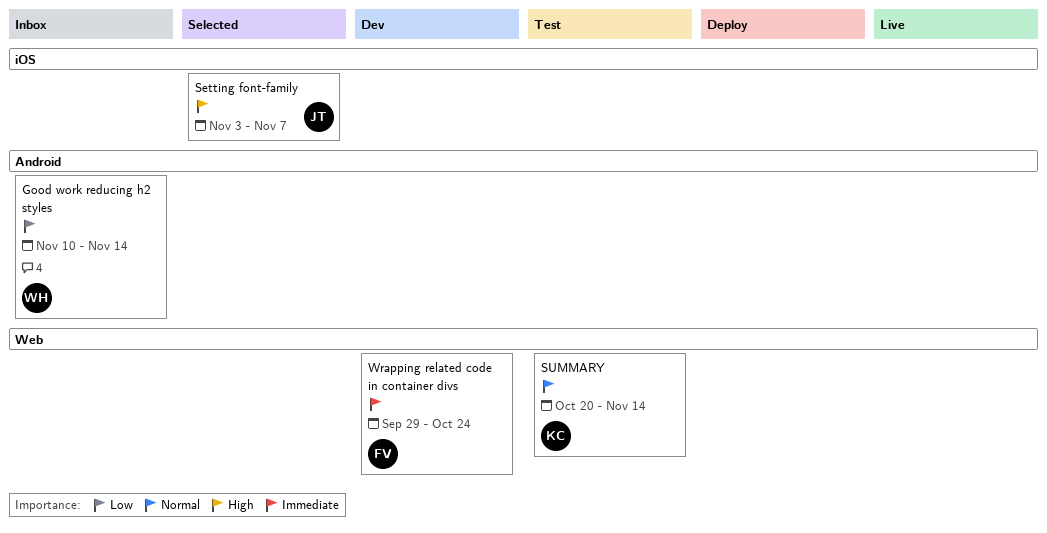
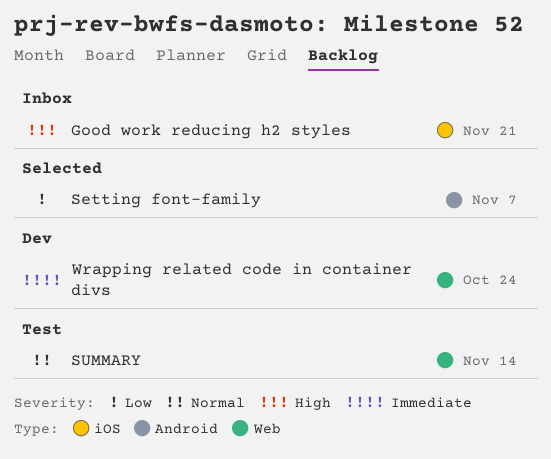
Good work reducing h2 styles, priority: Low -> High
Good work reducing h2 styles, label: Android -> iOS
Good work reducing h2 styles, due: Nov 14 -> Nov 21
Setting font-family, priority: High -> Low
Setting font-family, label: iOS -> Android

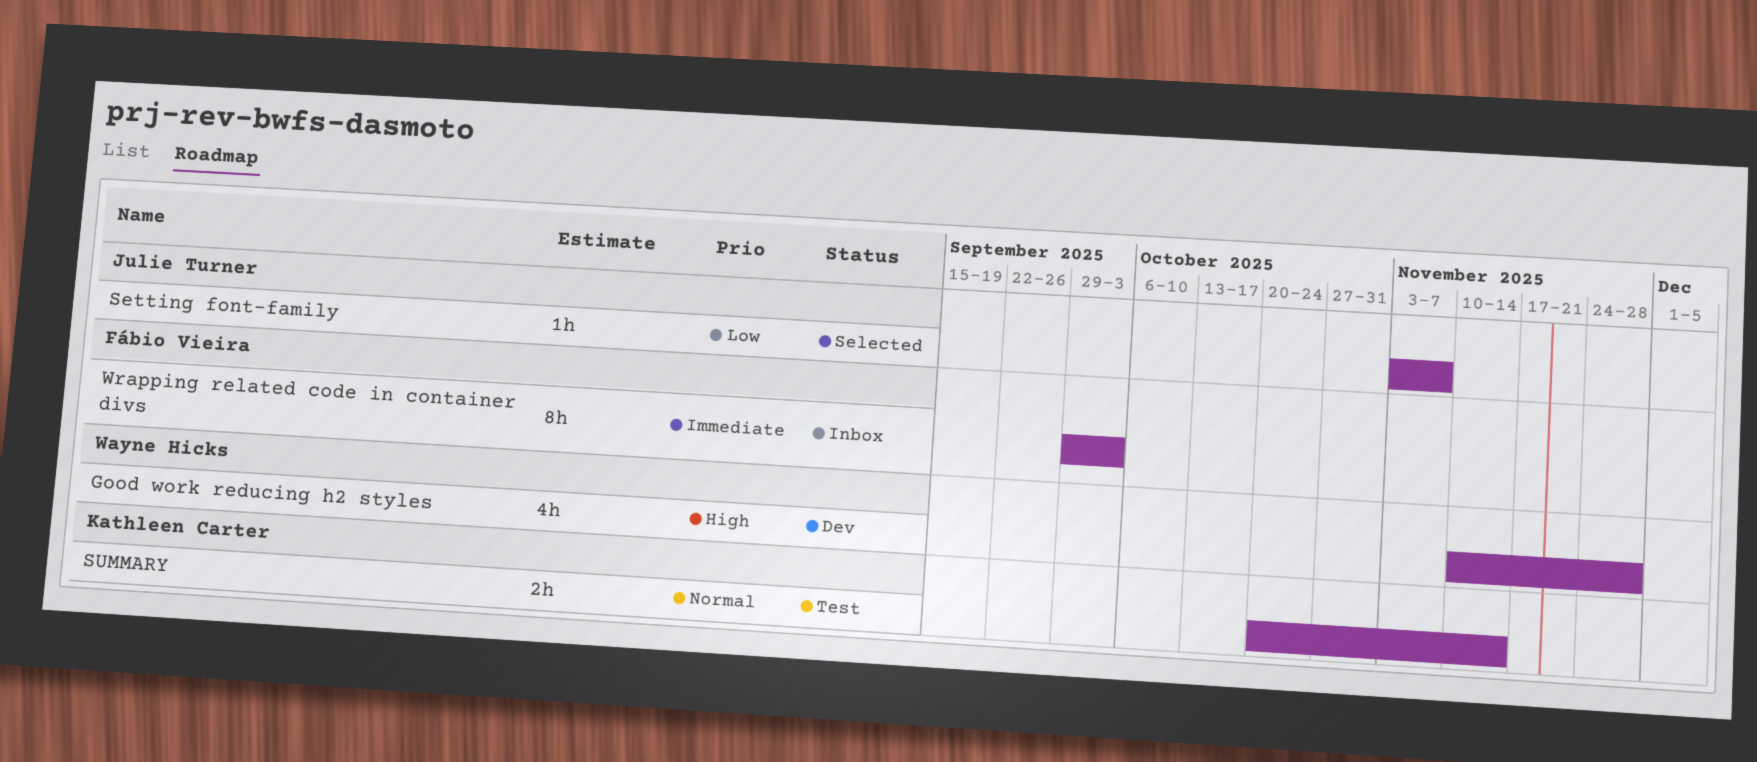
Good work reducing h2 styles, status: Inbox -> Dev
Good work reducing h2 styles, due: Nov 21 -> Nov 28
Wrapping related code in container divs, status: Dev -> Inbox
Wrapping related code in container divs, due: Oct 24 -> Oct 3

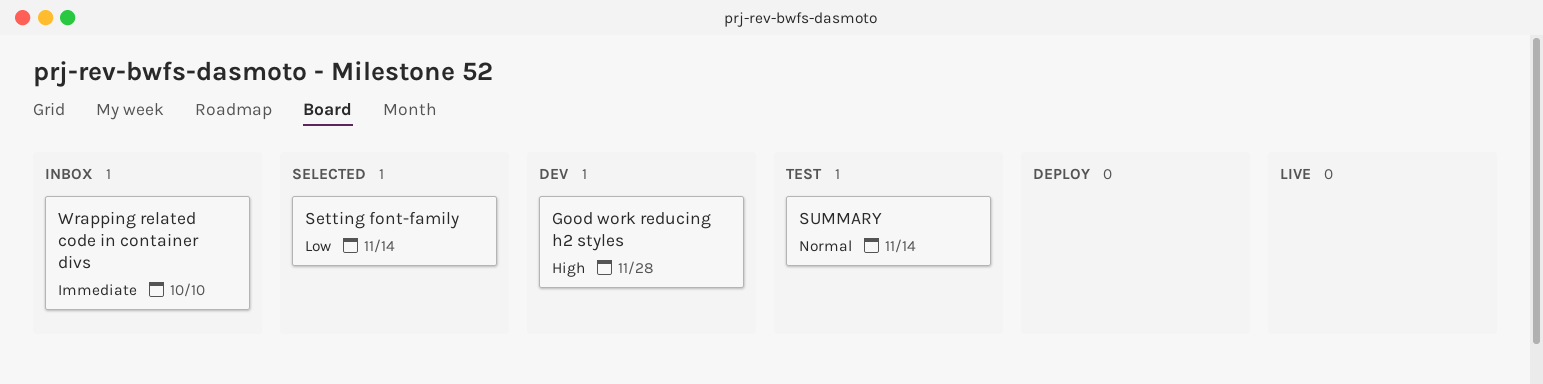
Setting font-family, due: Nov 7 -> Nov 14
Wrapping related code in container divs, due: Oct 3 -> Oct 10

